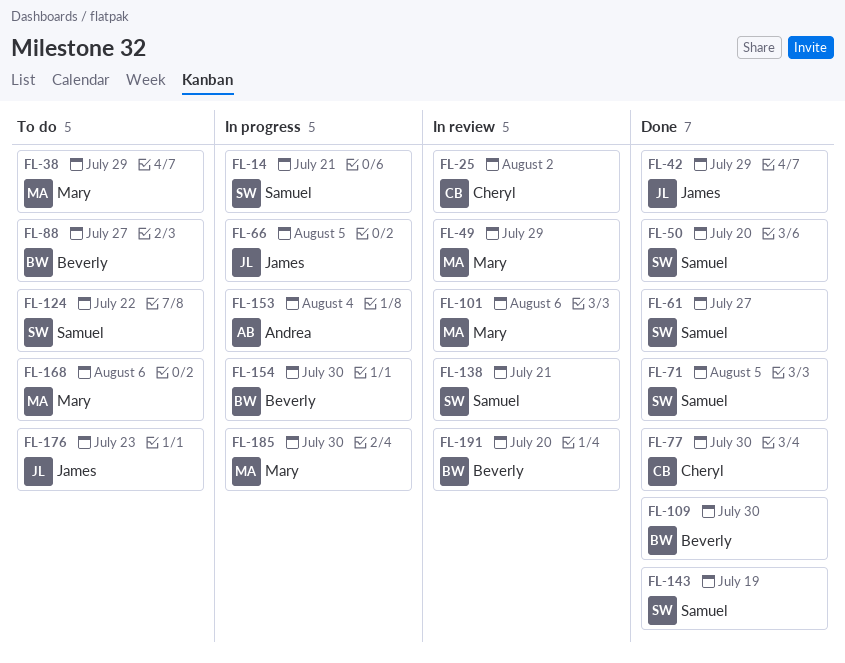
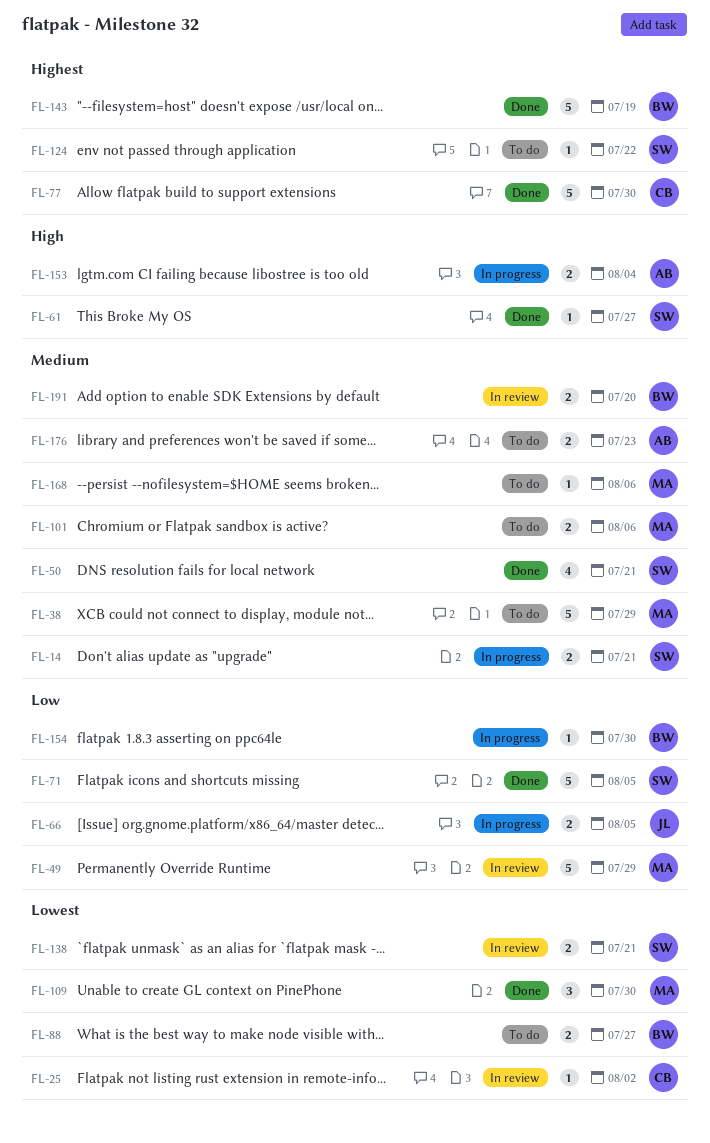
FL-42: present -> none
FL-50, due: Jul 20 -> Jul 21
FL-101, status: In review -> To do
FL-109, owner: Beverly -> Mary
FL-143, owner: Samuel -> Beverly
FL-176, owner: James -> Andrea
FL-185: present -> none

